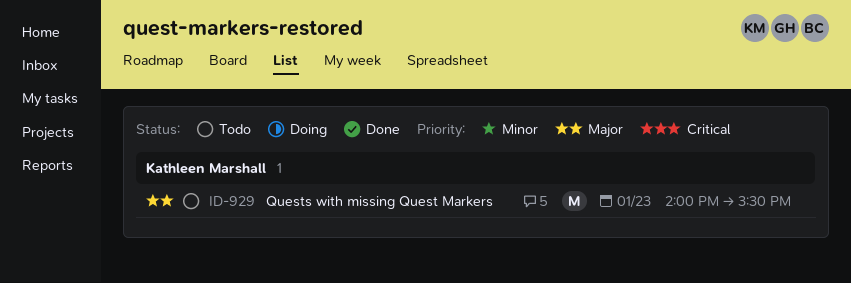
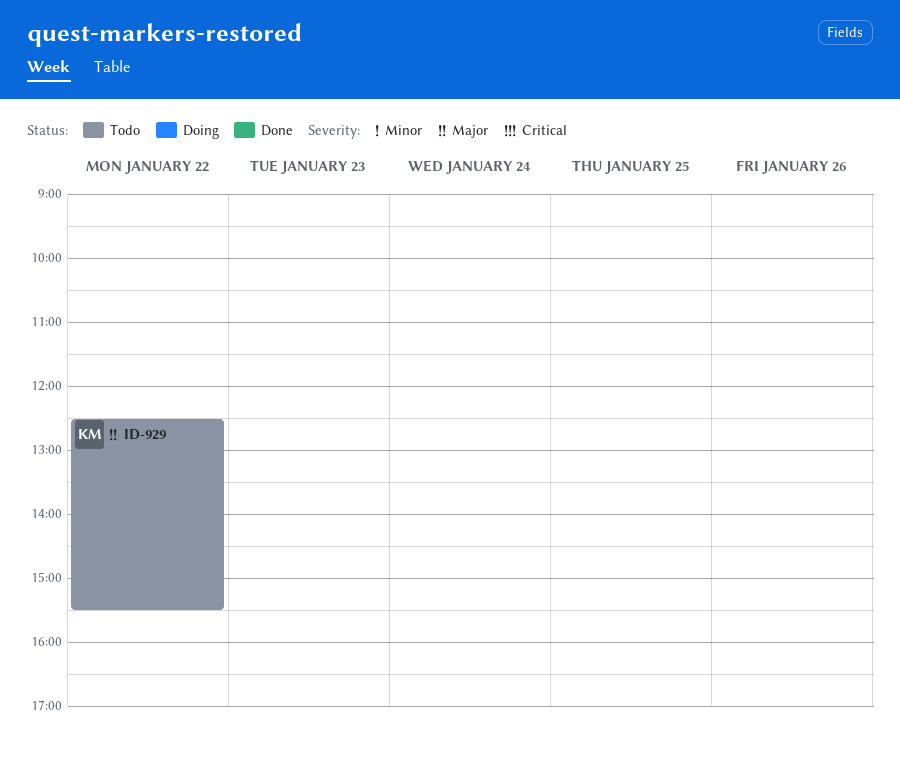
ID-929, day: Jan 23 -> Jan 22
ID-929, begins: 14:00 -> 12:30

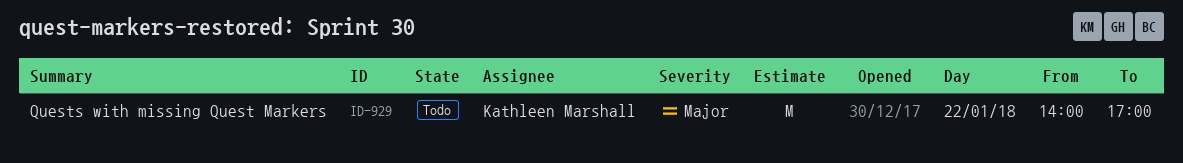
ID-929, begins: 12:30 -> 14:00
ID-929, ends: 15:30 -> 17:00

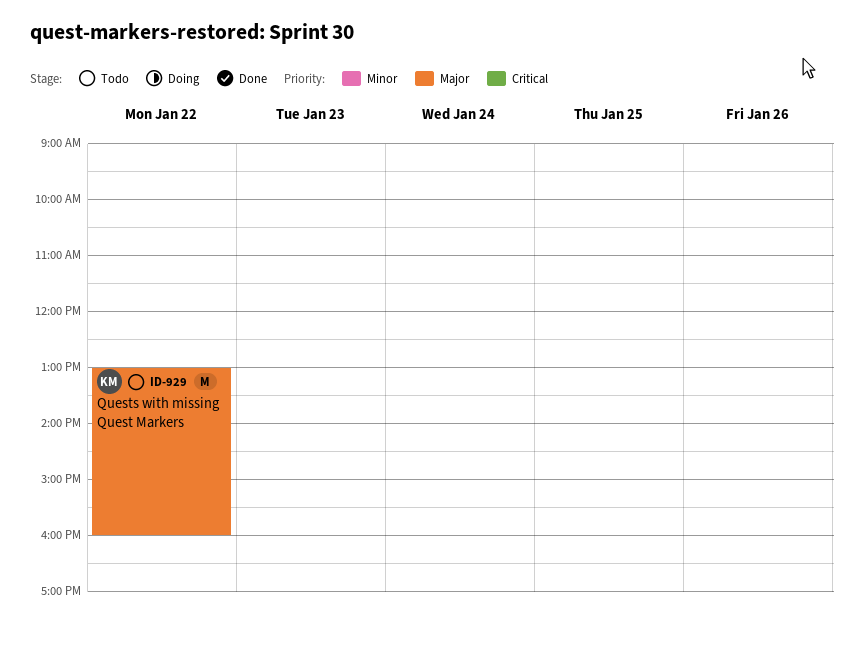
ID-929, begins: 14:00 -> 13:00
ID-929, ends: 17:00 -> 16:00

